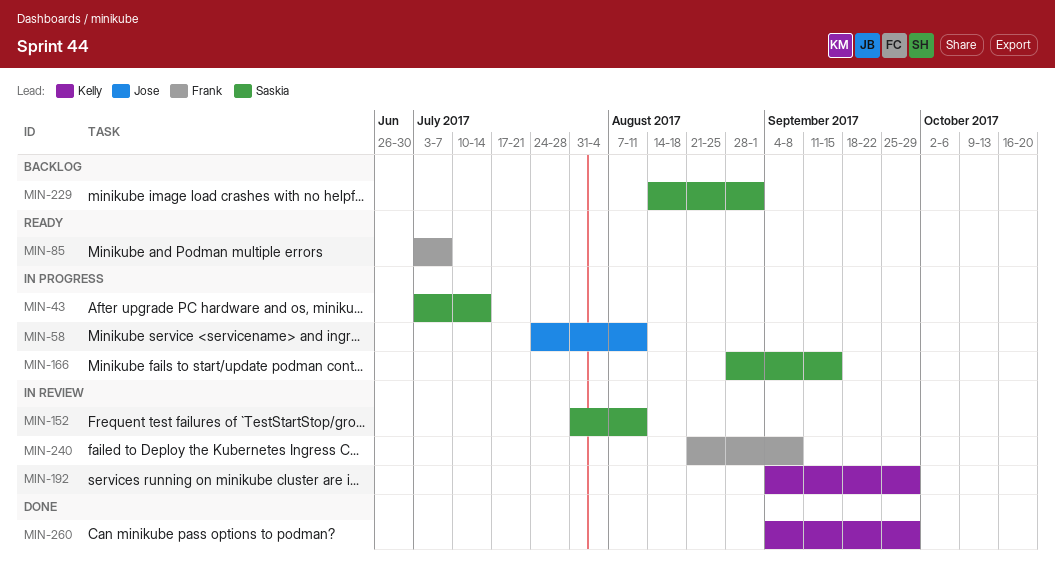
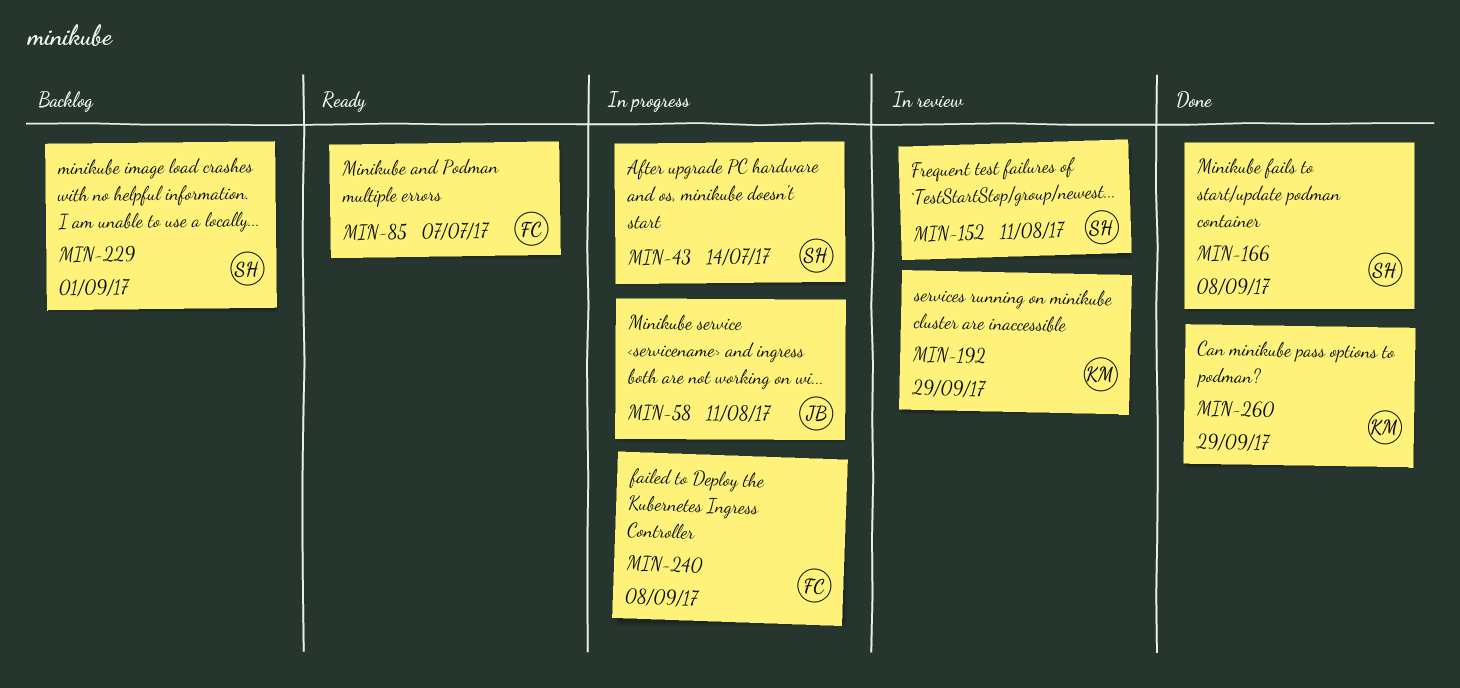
MIN-166, status: In progress -> Done
MIN-166, due: Sep 15 -> Sep 8
MIN-240, status: In review -> In progress

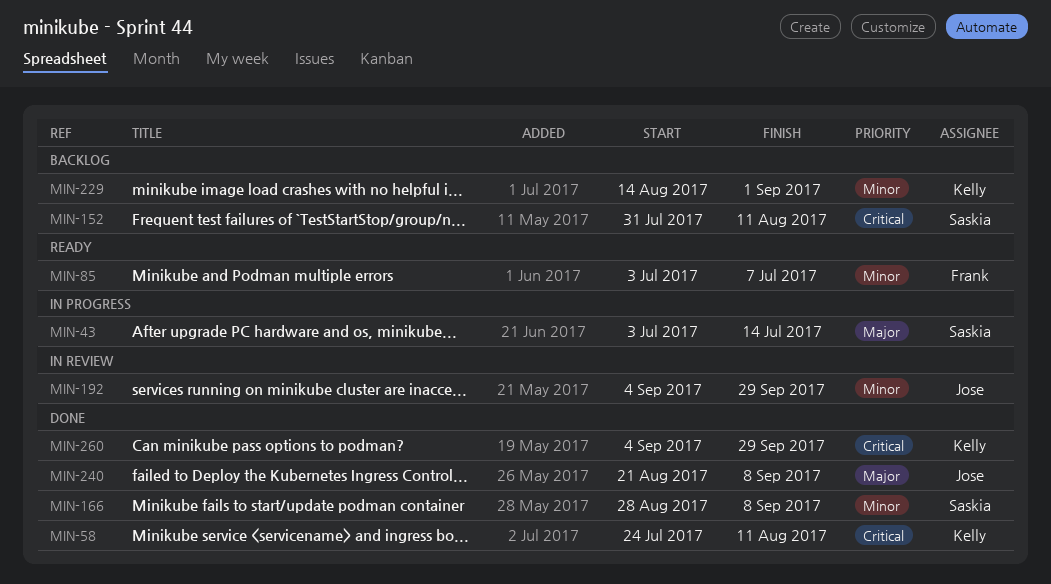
MIN-58, status: In progress -> Done
MIN-58, owner: Jose -> Kelly
MIN-152, status: In review -> Backlog
MIN-192, owner: Kelly -> Jose
MIN-229, owner: Saskia -> Kelly
MIN-240, status: In progress -> Done
MIN-240, owner: Frank -> Jose

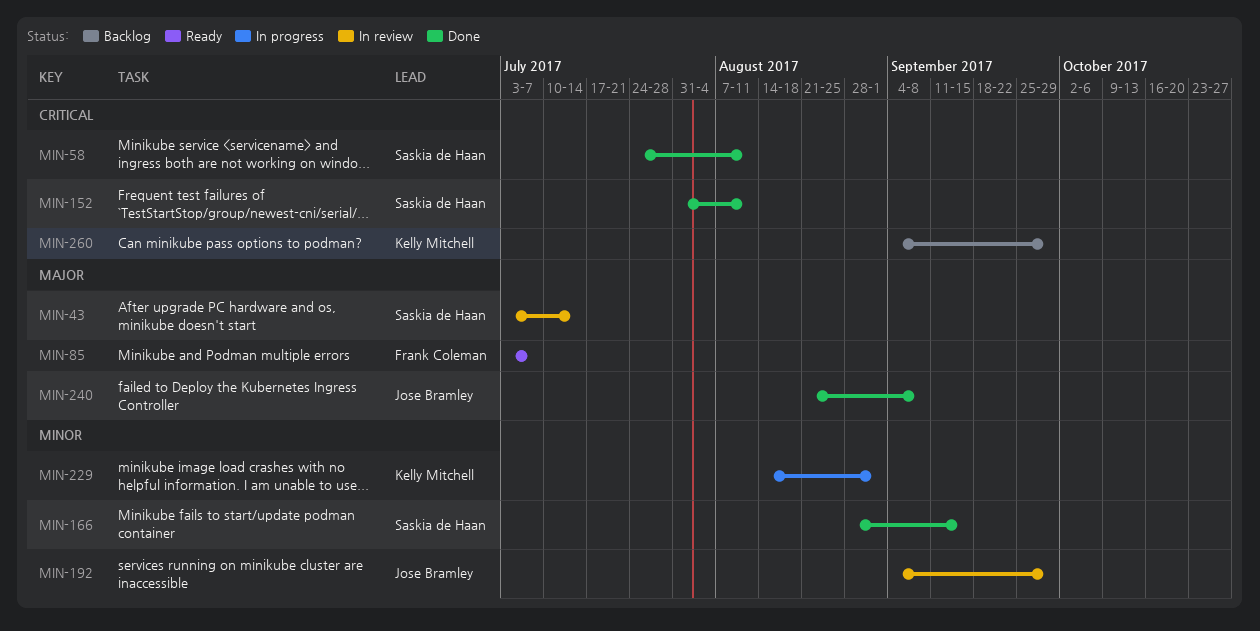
MIN-43, status: In progress -> In review
MIN-58, owner: Kelly Mitchell -> Saskia de Haan
MIN-85, priority: Minor -> Major
MIN-152, status: Backlog -> Done
MIN-166, due: Sep 8 -> Sep 15
MIN-229, status: Backlog -> In progress
MIN-260, status: Done -> Backlog

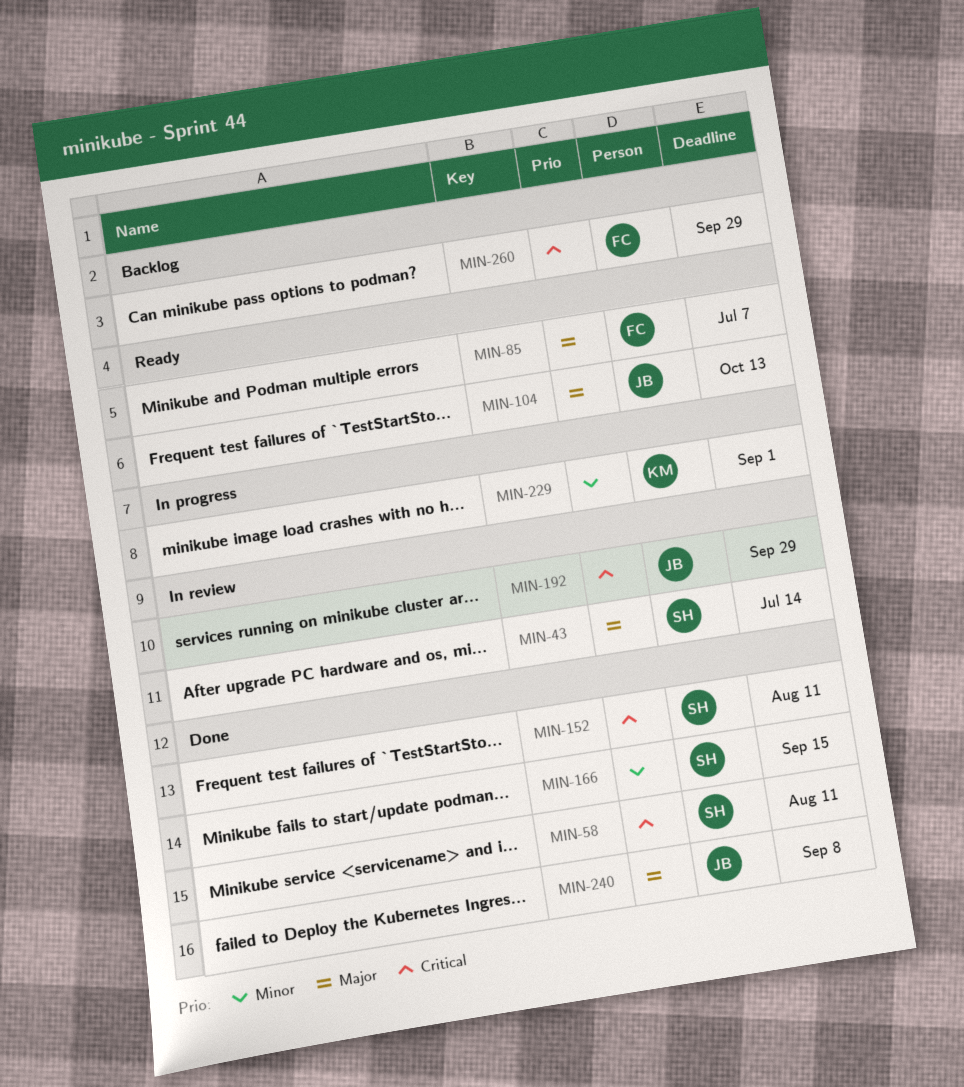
MIN-104: none -> present
MIN-192, priority: Minor -> Critical
MIN-260, owner: Kelly Mitchell -> Frank Coleman

